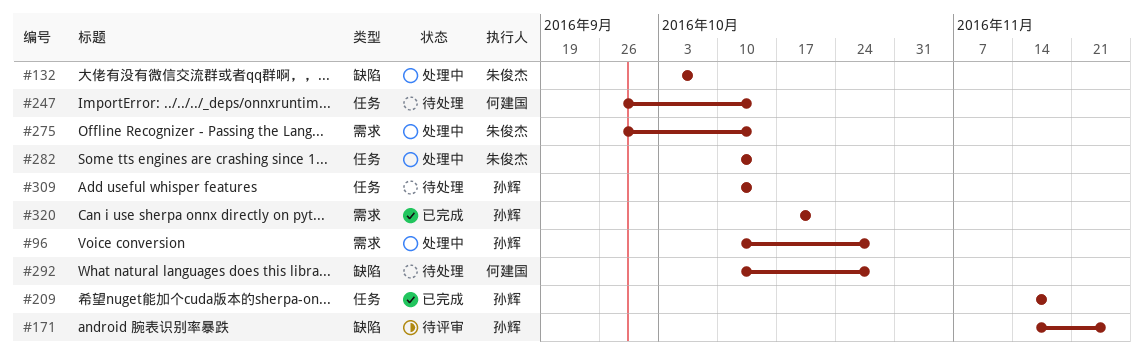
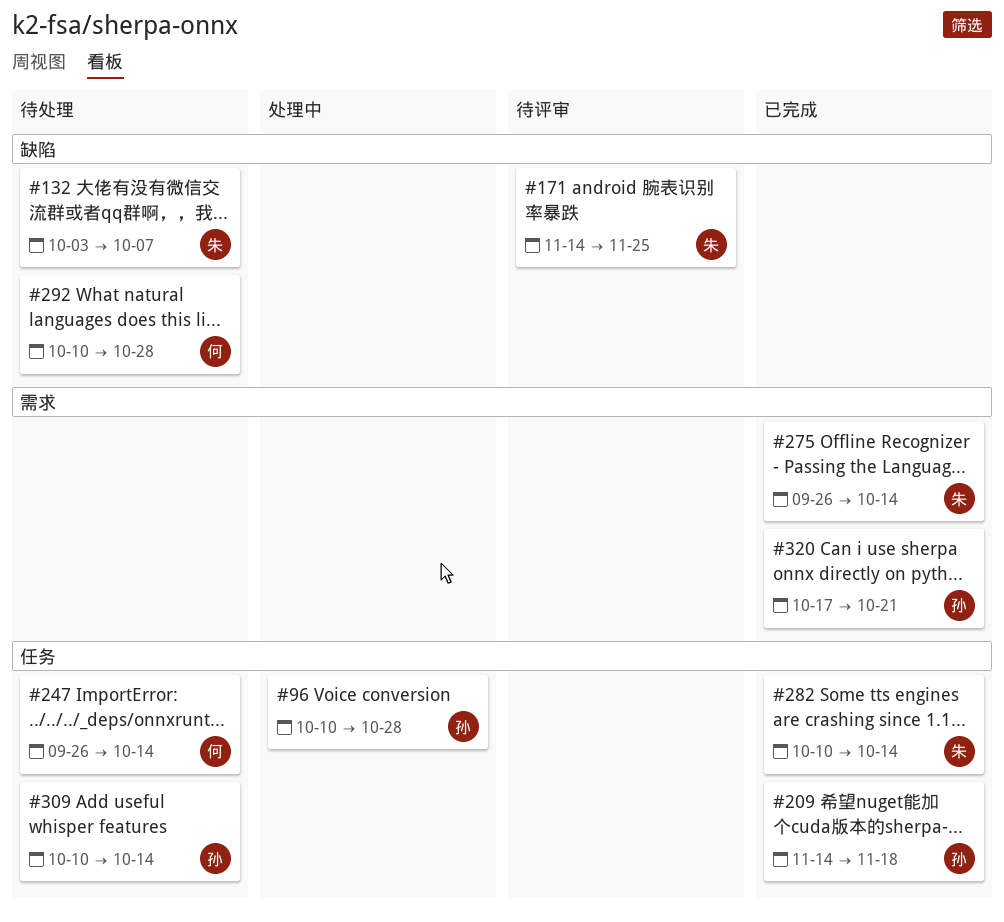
#96, label: 需求 -> 任务
#132, status: 处理中 -> 待处理
#171, owner: 孙辉 -> 朱俊杰
#275, status: 处理中 -> 已完成
#282, status: 处理中 -> 已完成

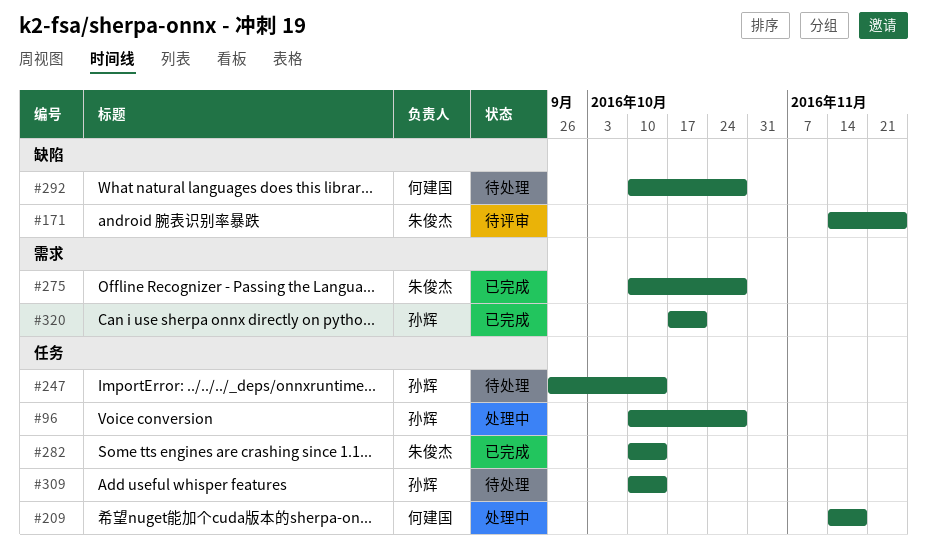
#132: present -> none
#209, status: 已完成 -> 处理中
#209, owner: 孙辉 -> 何建国
#247, owner: 何建国 -> 孙辉
#275, start: Sep 26 -> Oct 10
#275, due: Oct 14 -> Oct 28

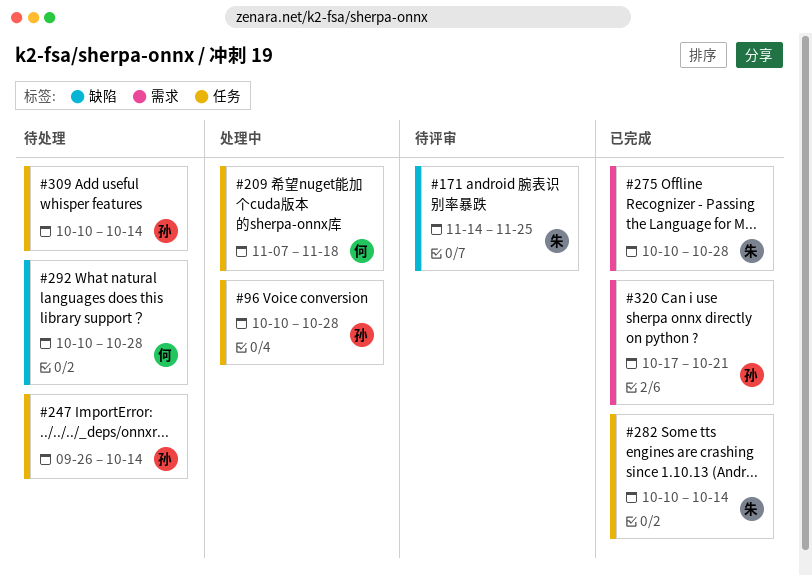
#209, start: Nov 14 -> Nov 7

